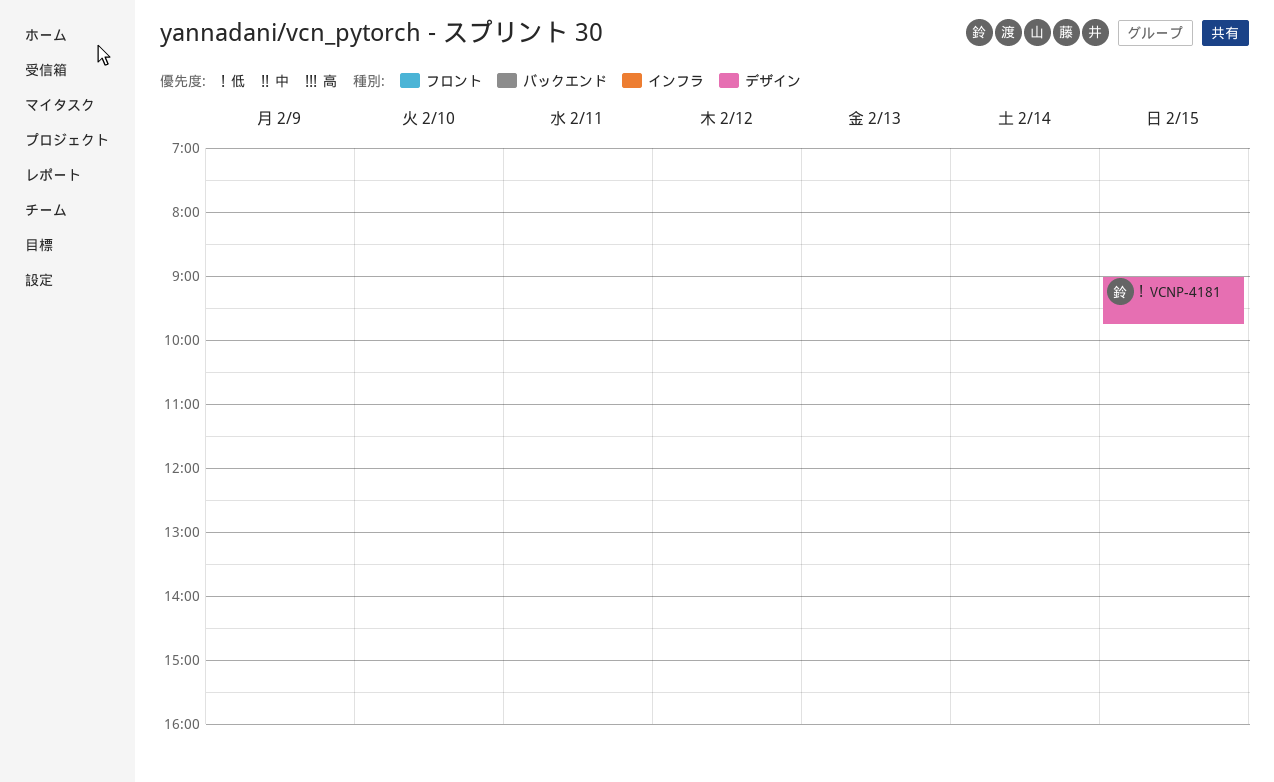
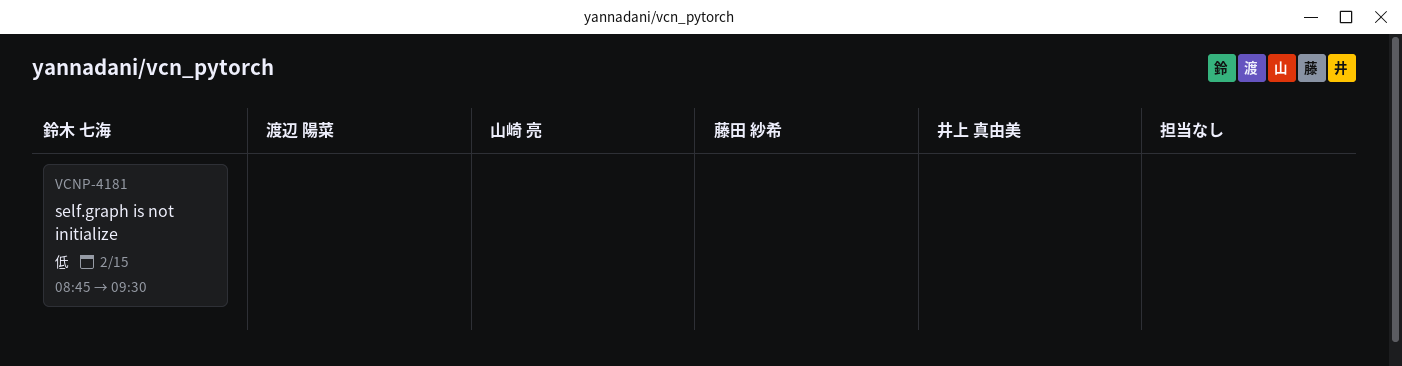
VCNP-4181, begins: 09:00 -> 08:45
VCNP-4181, ends: 09:45 -> 09:30

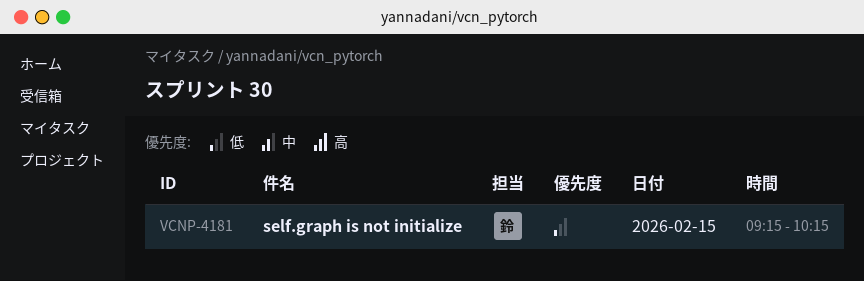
VCNP-4181, begins: 08:45 -> 09:15
VCNP-4181, ends: 09:30 -> 10:15

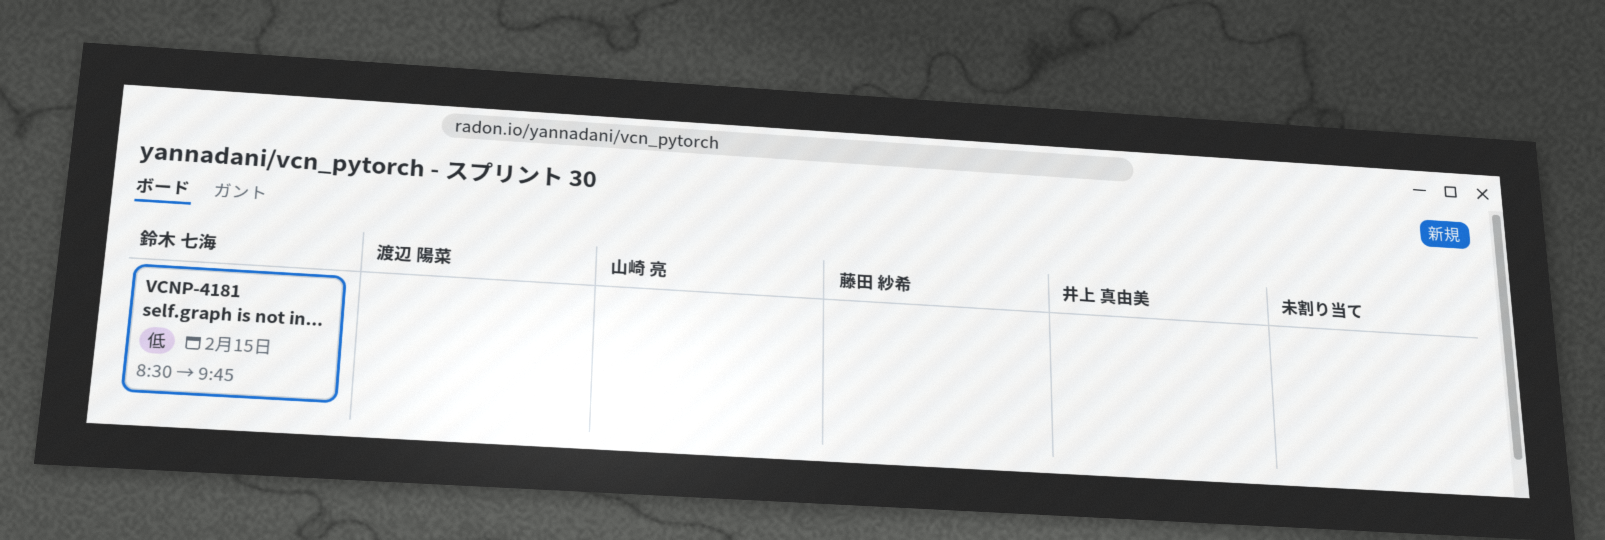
VCNP-4181, begins: 09:15 -> 08:30
VCNP-4181, ends: 10:15 -> 09:45

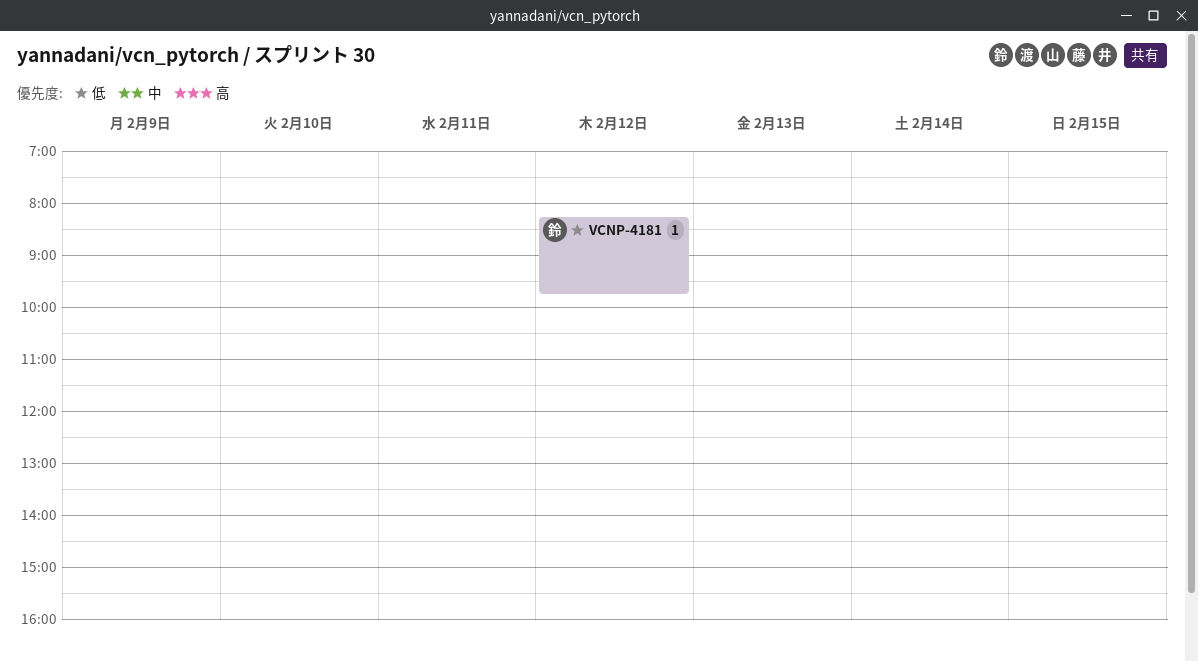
VCNP-4181, day: Feb 15 -> Feb 12
VCNP-4181, begins: 08:30 -> 08:15

